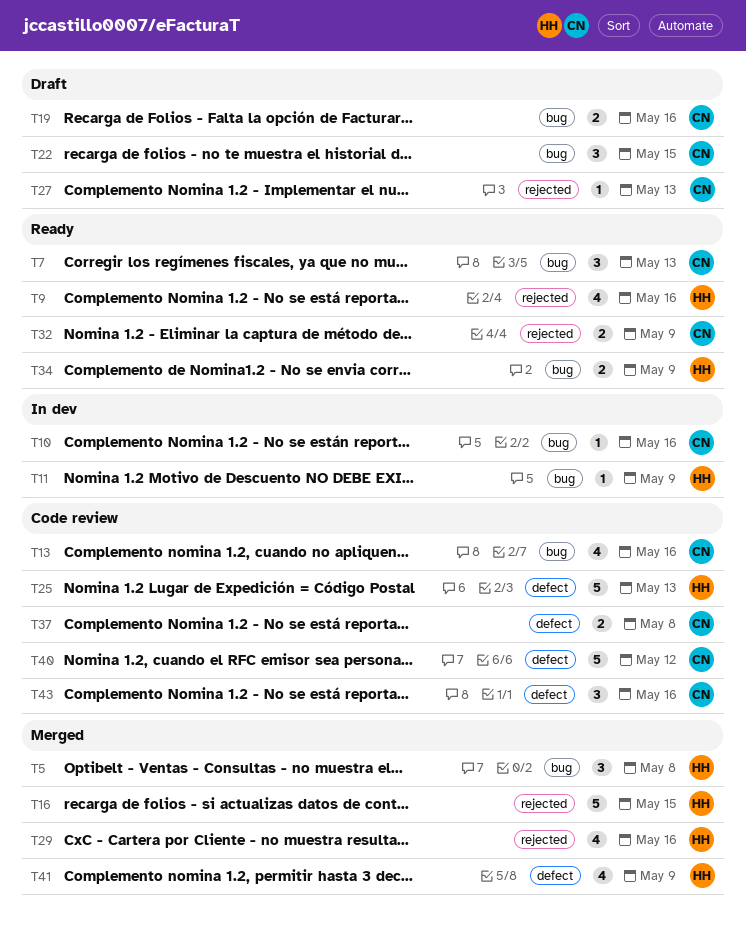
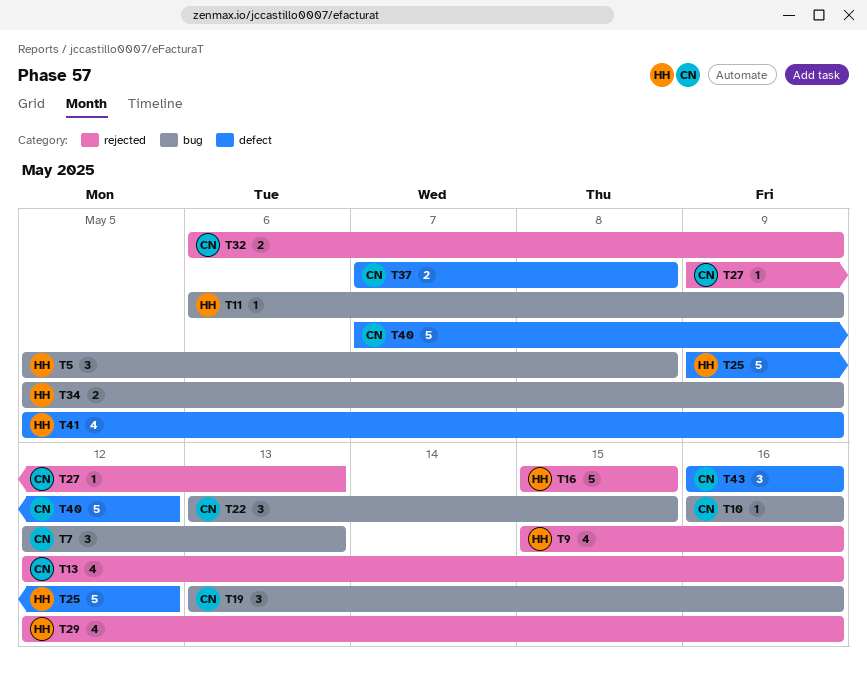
T13, label: bug -> rejected
T19, estimate: 2 -> 3
T25, due: May 13 -> May 12

